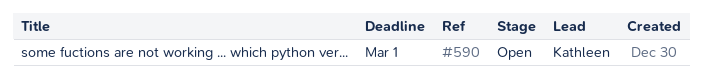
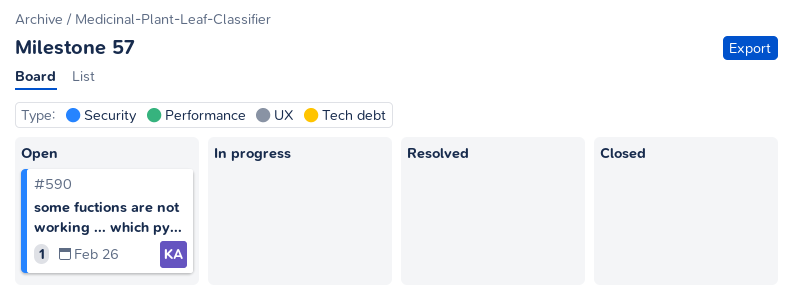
#590, due: Mar 1 -> Feb 26

